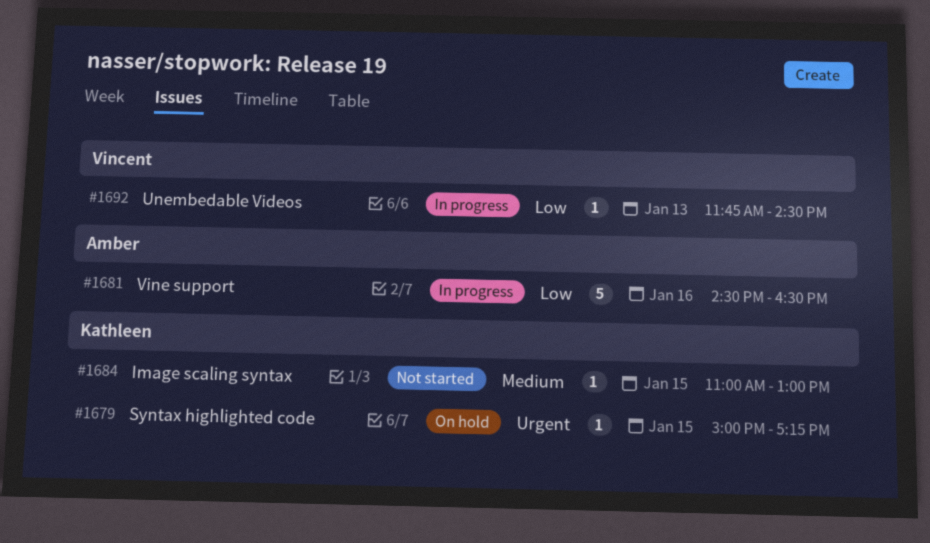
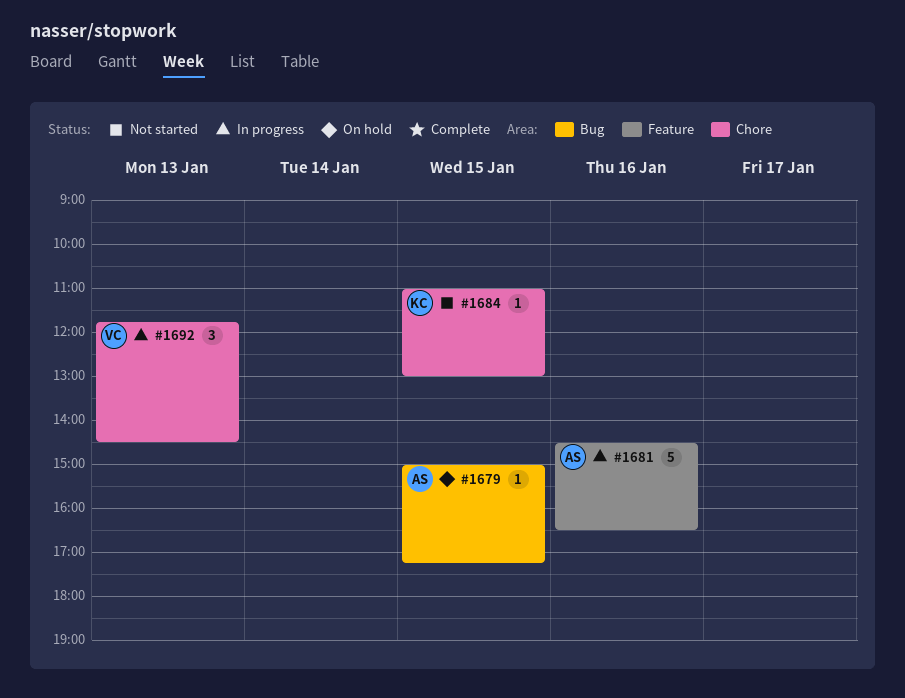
#1679, owner: Kathleen -> Amber
#1692, estimate: 1 -> 3

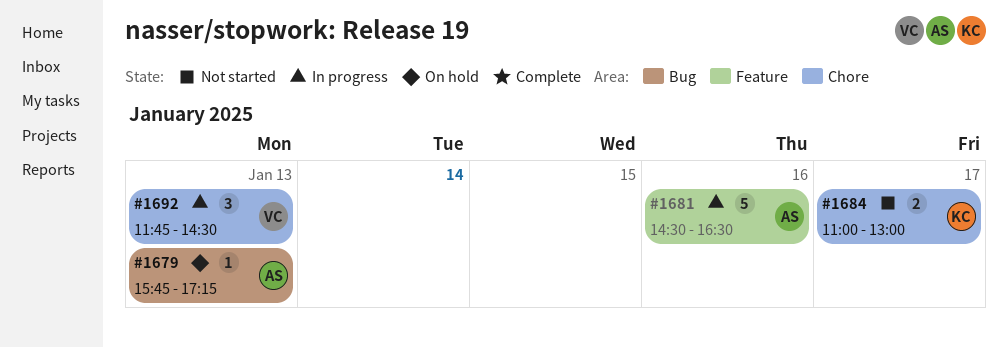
#1679, day: Jan 15 -> Jan 13
#1679, begins: 15:00 -> 15:45
#1684, estimate: 1 -> 2
#1684, day: Jan 15 -> Jan 17

